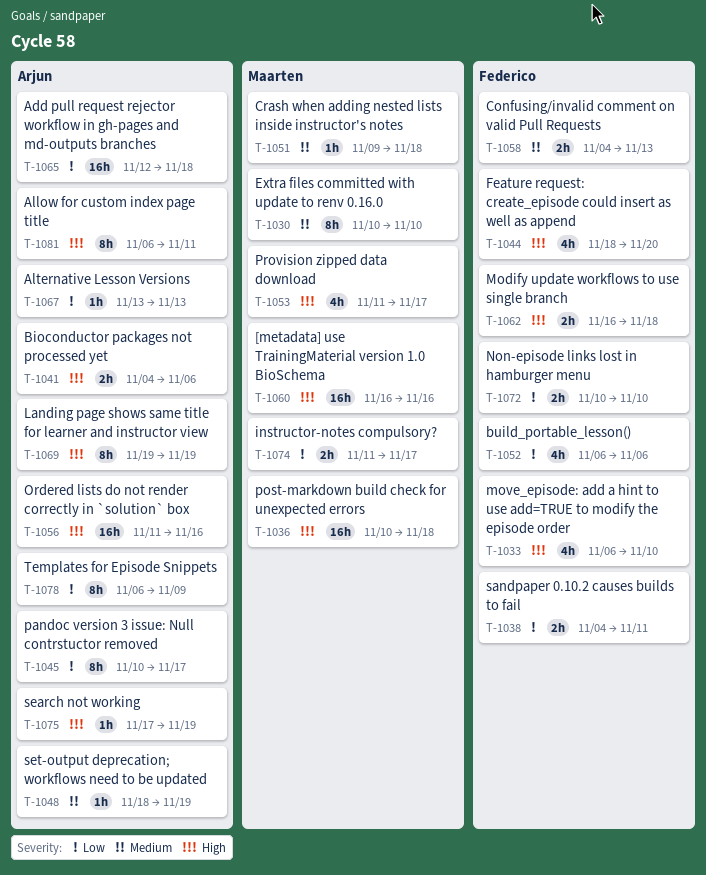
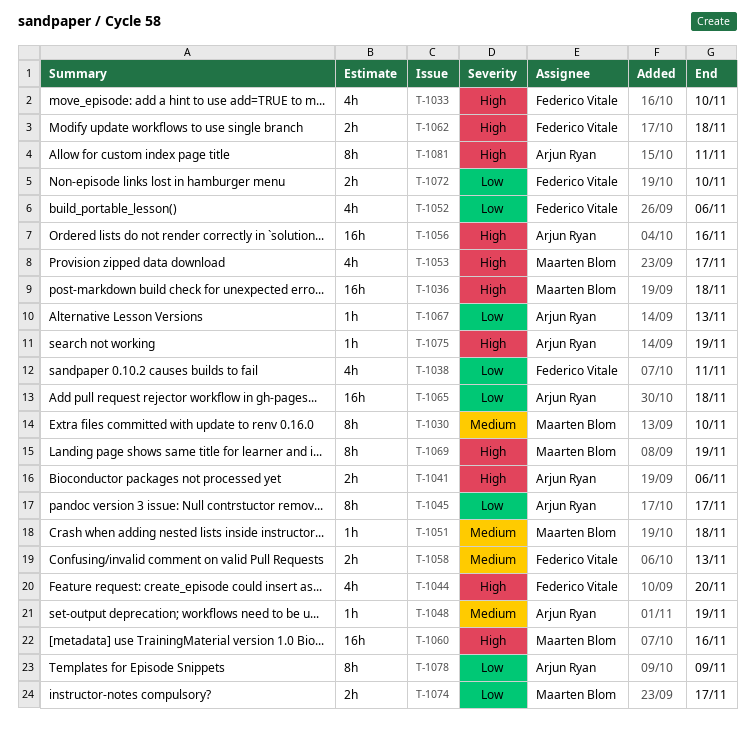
T-1038, estimate: 2h -> 4h
T-1069, owner: Arjun Ryan -> Maarten Blom

